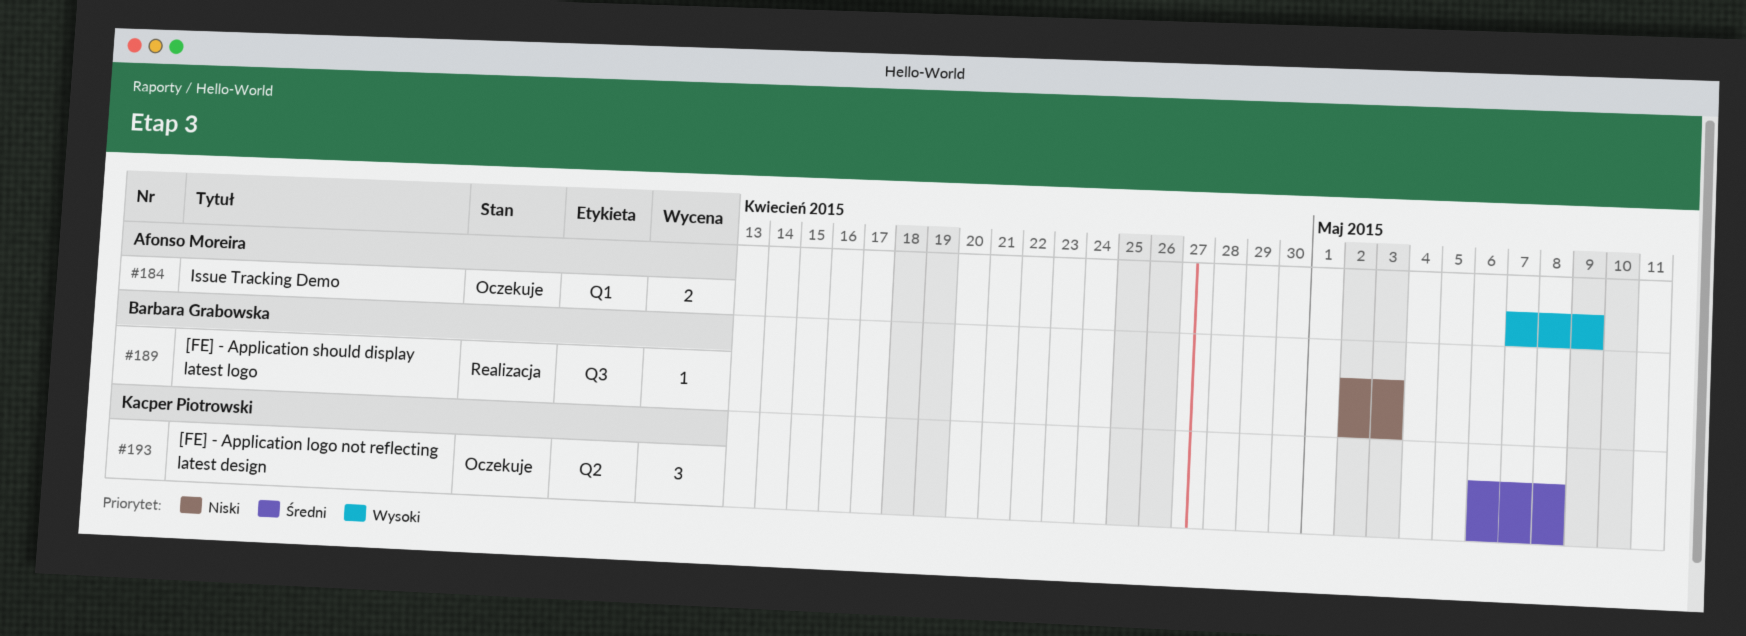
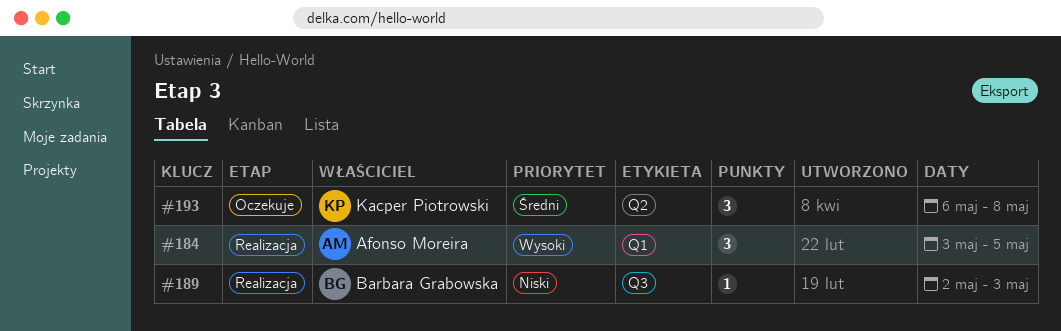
#184, status: Oczekuje -> Realizacja
#184, estimate: 2 -> 3
#184, start: May 7 -> May 3
#184, due: May 9 -> May 5

